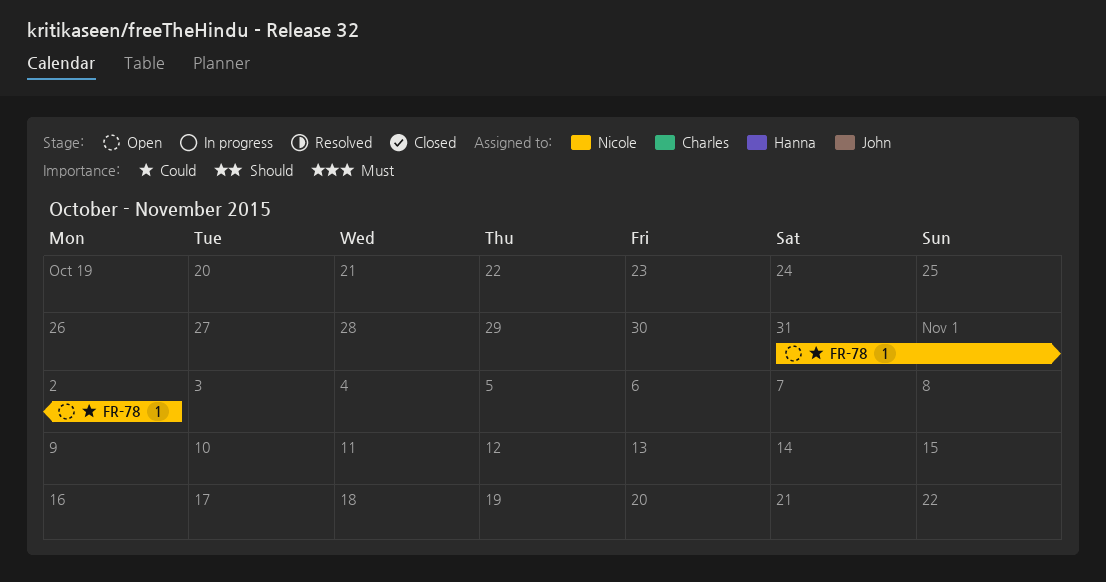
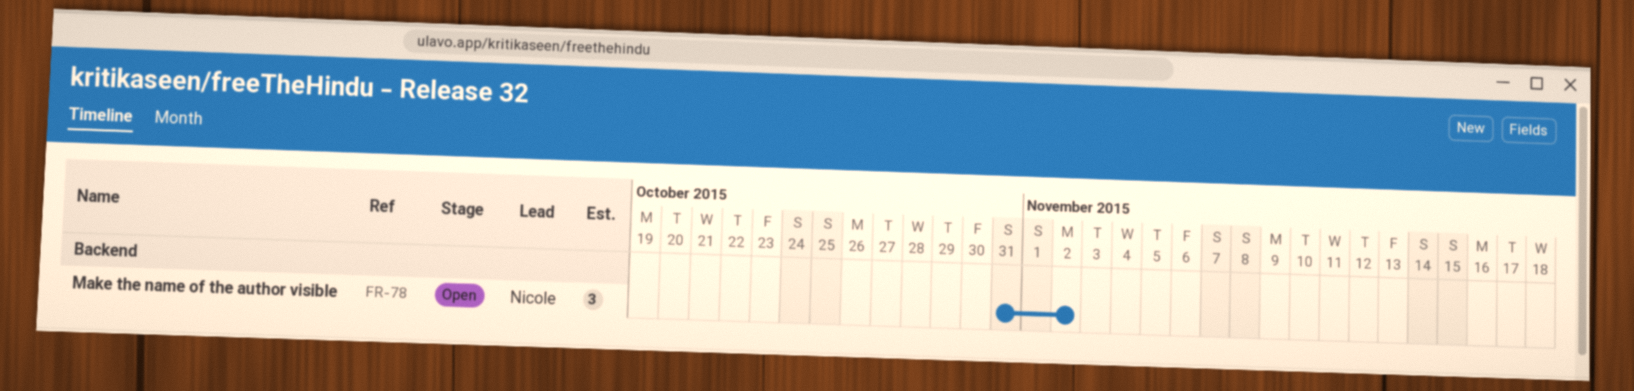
FR-78, estimate: 1 -> 3

